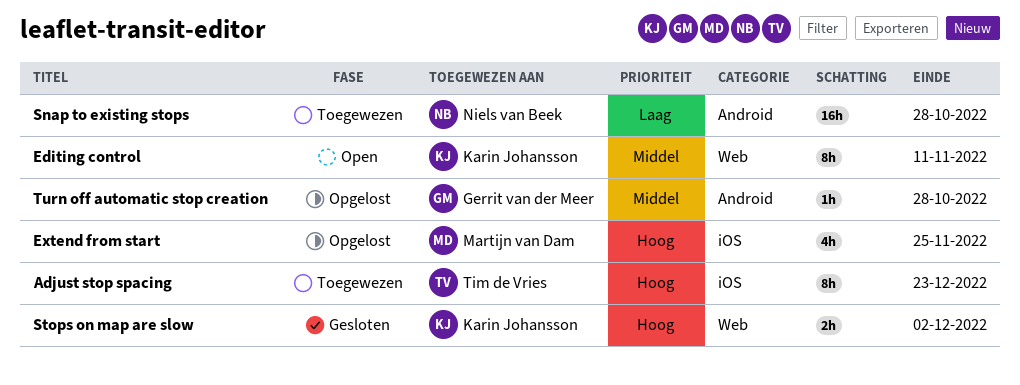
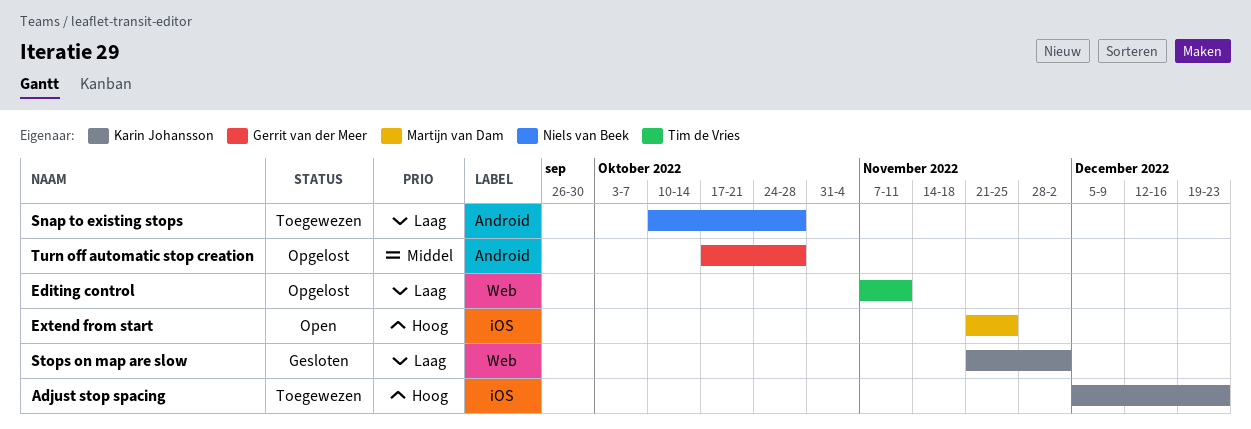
Adjust stop spacing, owner: Tim de Vries -> Karin Johansson
Editing control, status: Open -> Opgelost
Editing control, owner: Karin Johansson -> Tim de Vries
Editing control, priority: Middel -> Laag
Extend from start, status: Opgelost -> Open
Stops on map are slow, priority: Hoog -> Laag

